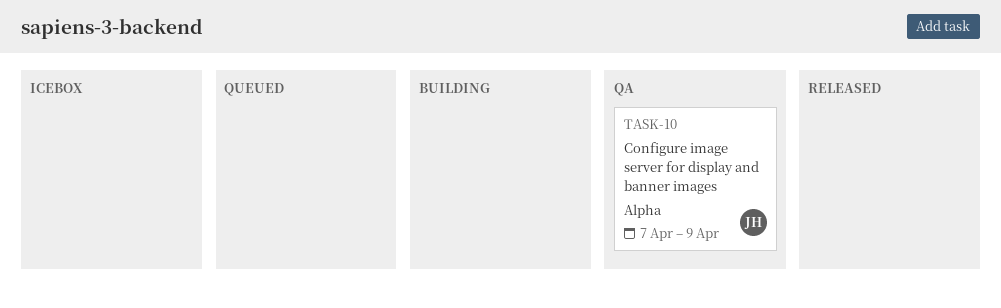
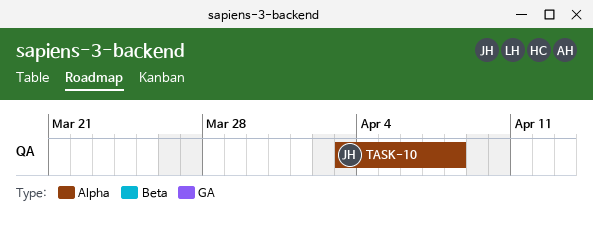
TASK-10, start: Apr 7 -> Apr 3
TASK-10, due: Apr 9 -> Apr 8

